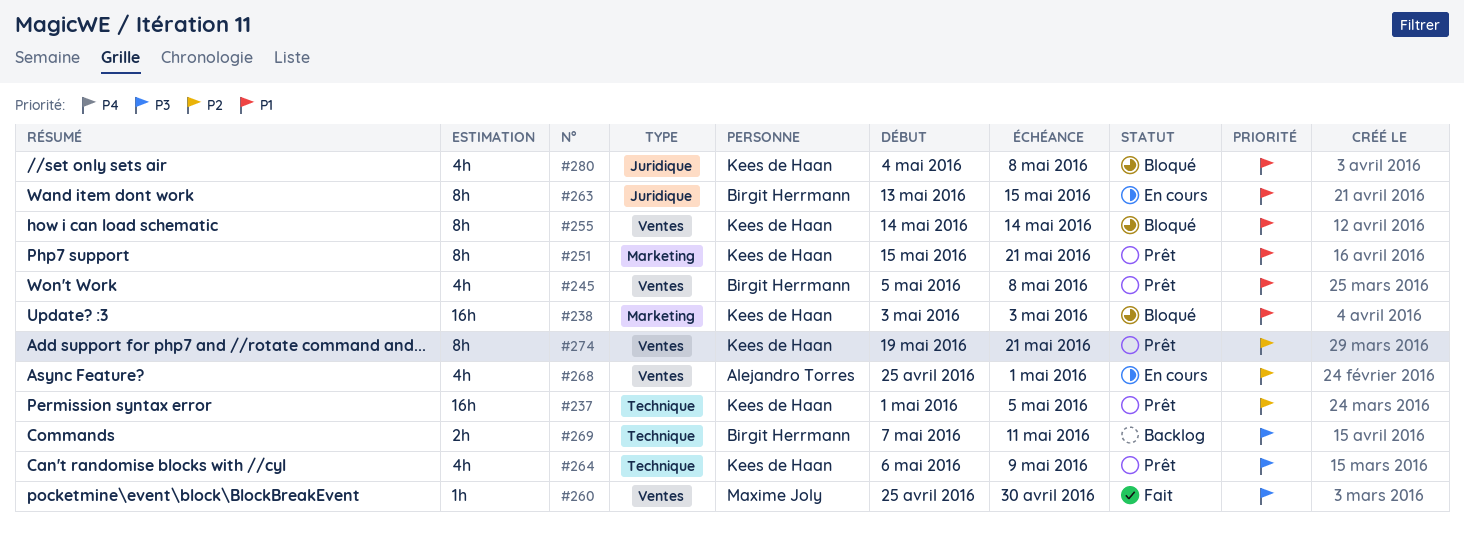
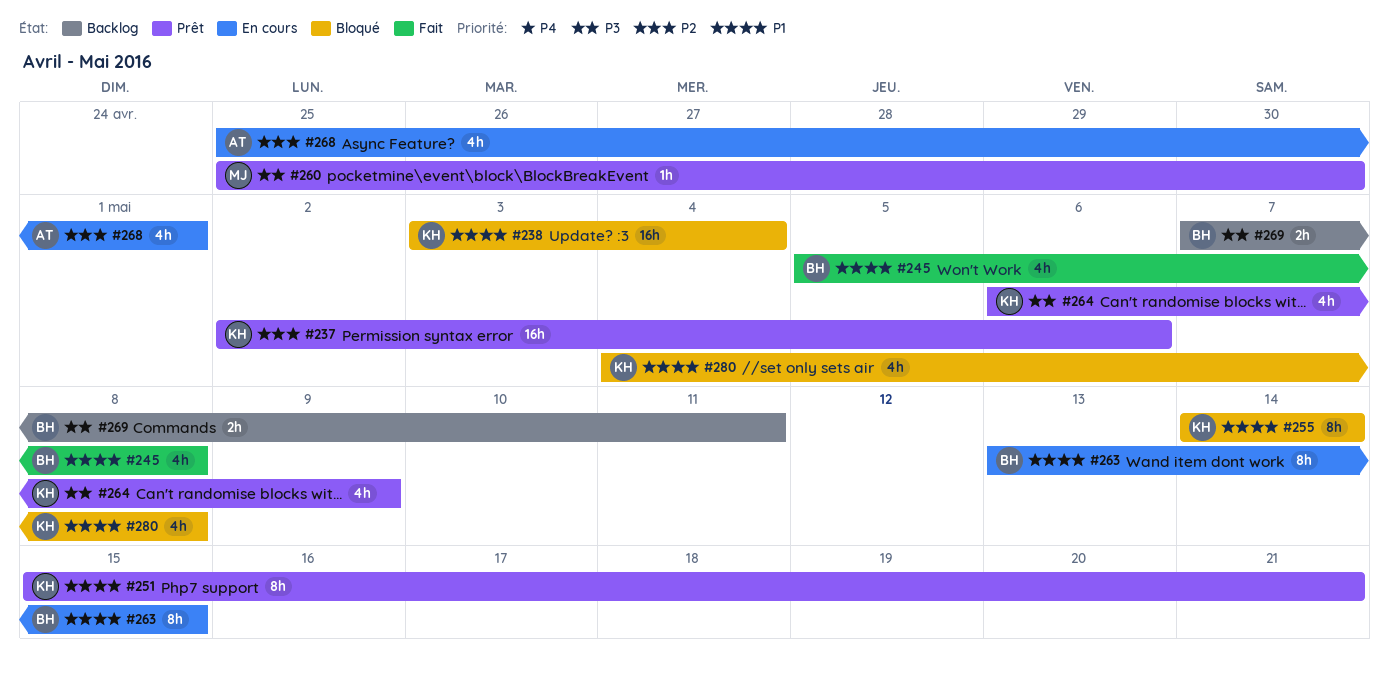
#237, start: May 1 -> May 2
#237, due: May 5 -> May 6
#238, due: May 3 -> May 4
#245, status: Prêt -> Fait
#260, status: Fait -> Prêt
#274: present -> none

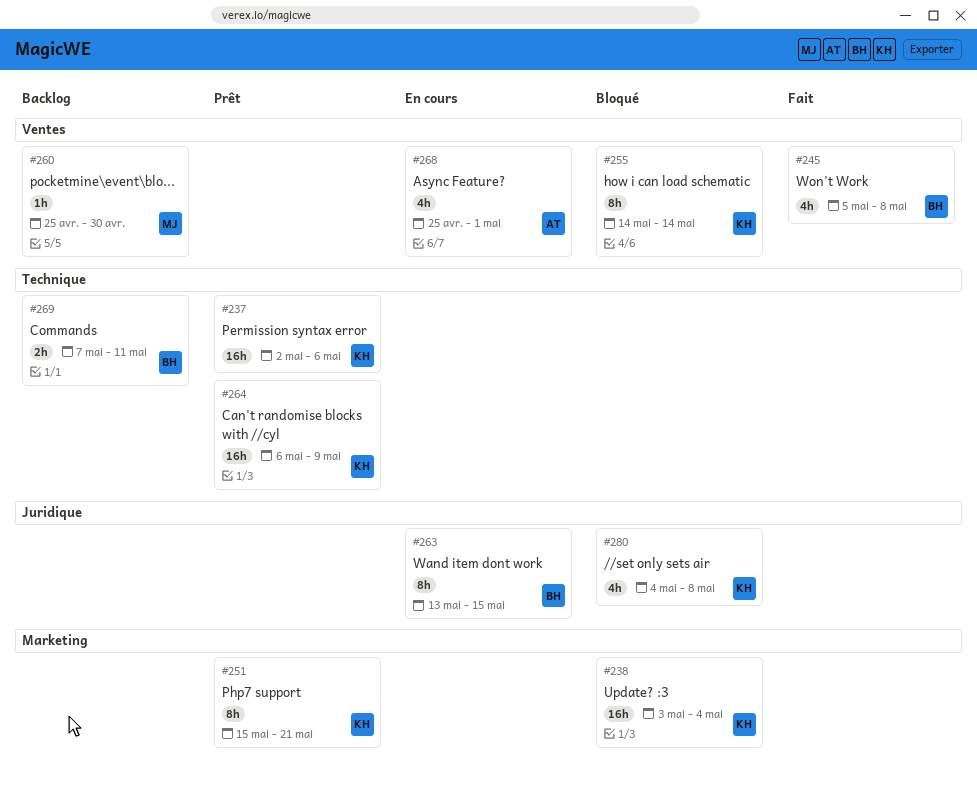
#260, status: Prêt -> Backlog
#264, estimate: 4h -> 16h

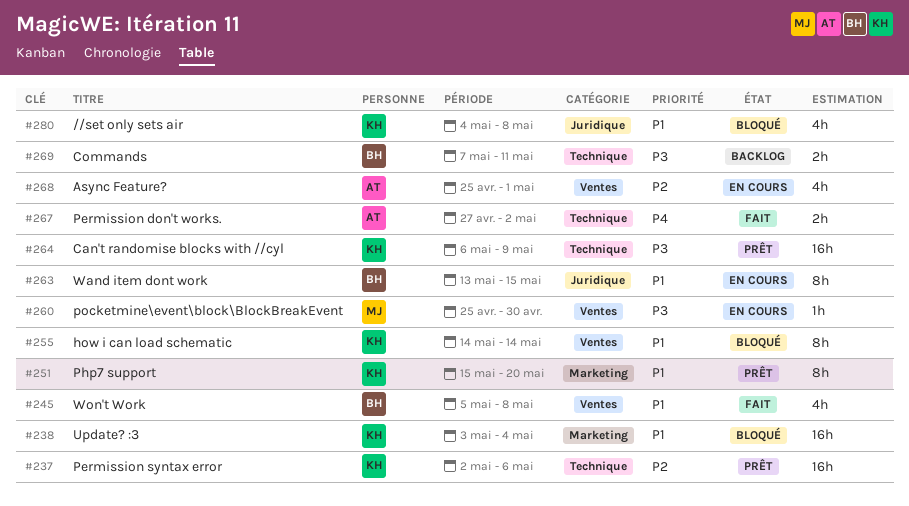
#251, due: May 21 -> May 20
#260, status: Backlog -> En cours
#267: none -> present

